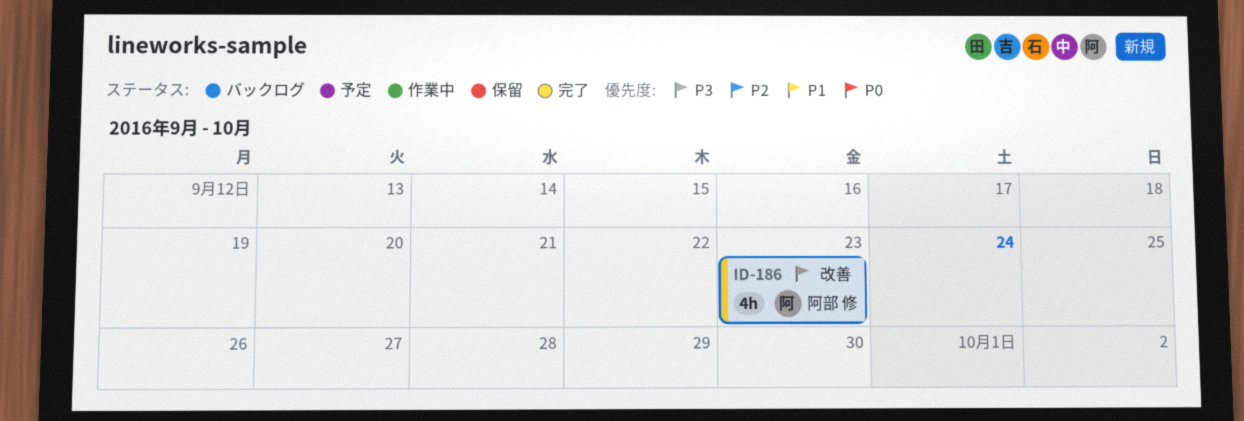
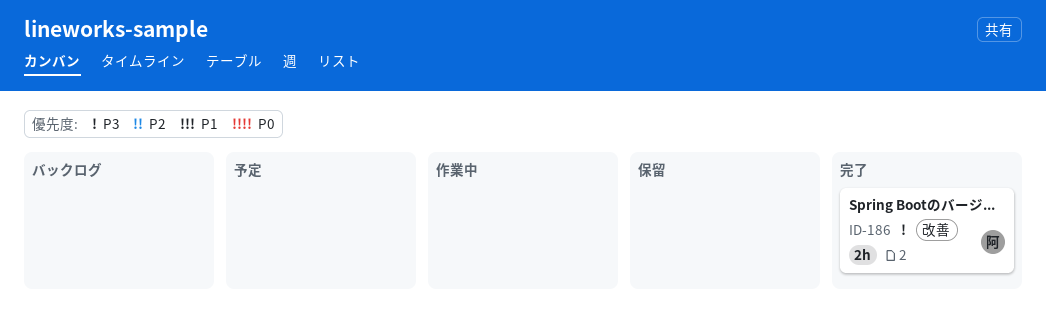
ID-186, estimate: 4h -> 2h

